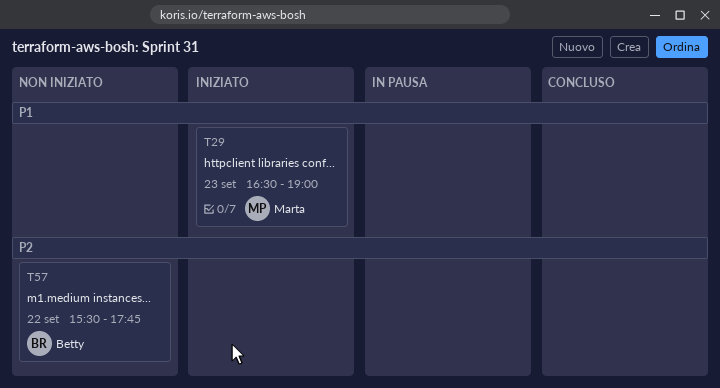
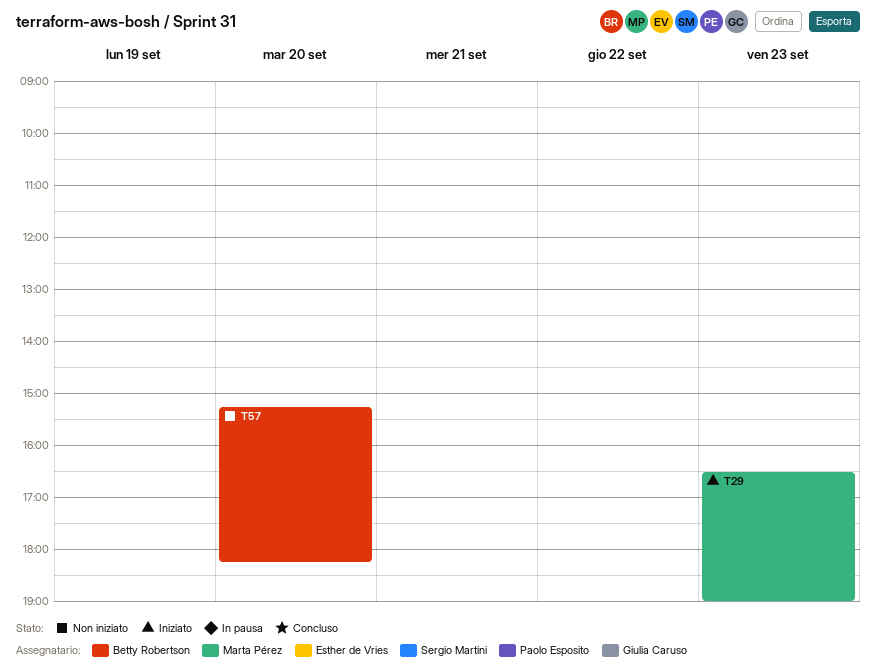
T57, day: Sep 22 -> Sep 20
T57, begins: 15:30 -> 15:15
T57, ends: 17:45 -> 18:15

